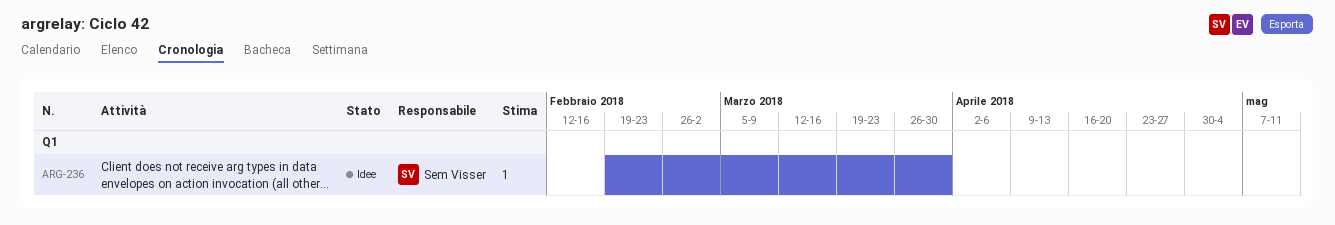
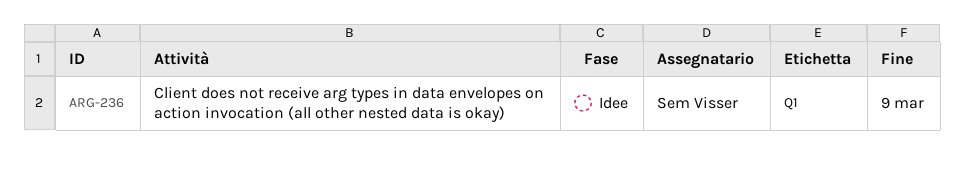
ARG-236, due: Mar 30 -> Mar 9

